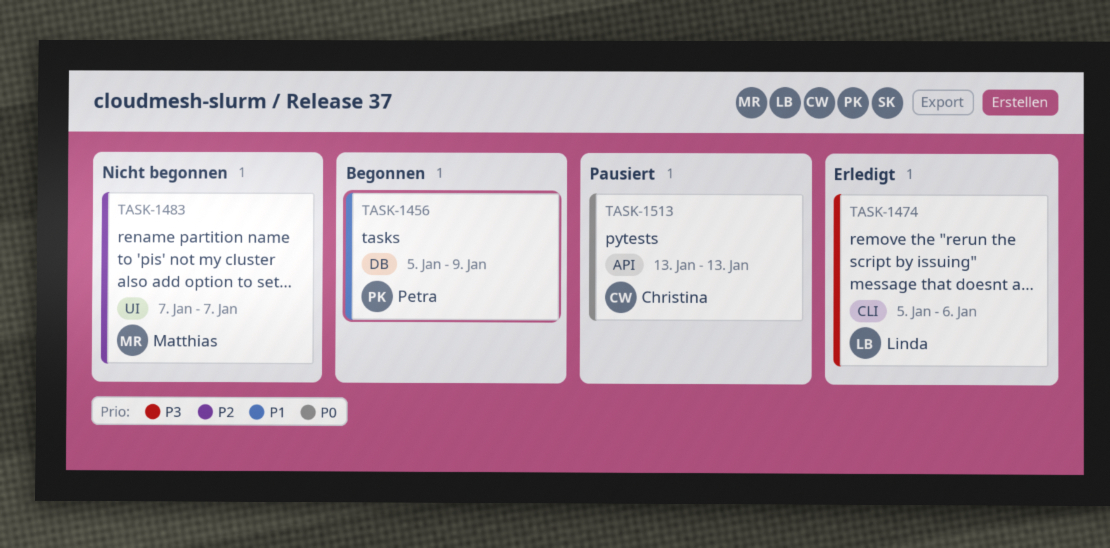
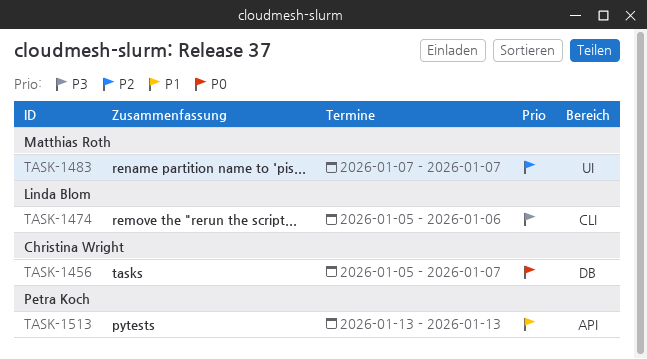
TASK-1456, owner: Petra Koch -> Christina Wright
TASK-1456, priority: P1 -> P0
TASK-1456, due: Jan 9 -> Jan 7
TASK-1513, owner: Christina Wright -> Petra Koch
TASK-1513, priority: P0 -> P1

